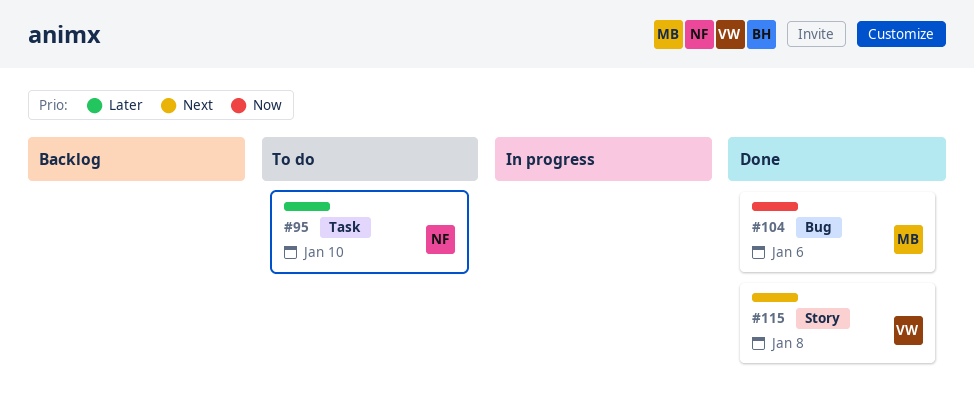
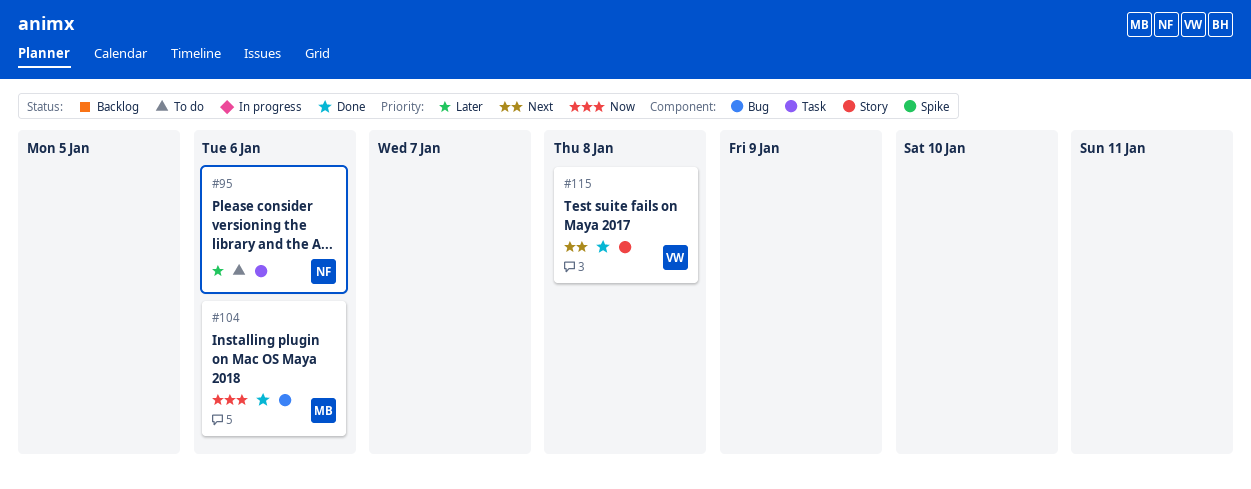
#95, due: Jan 10 -> Jan 6

